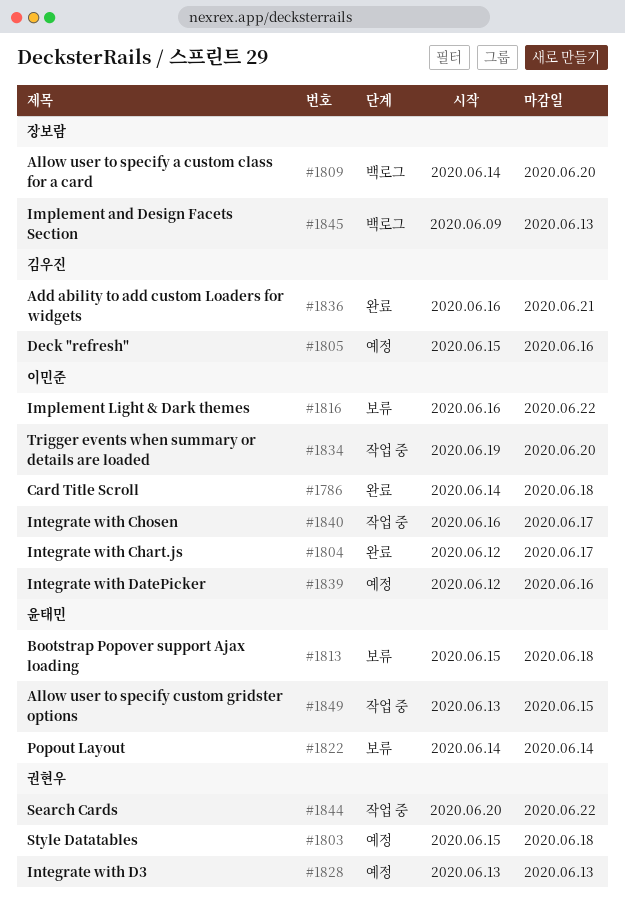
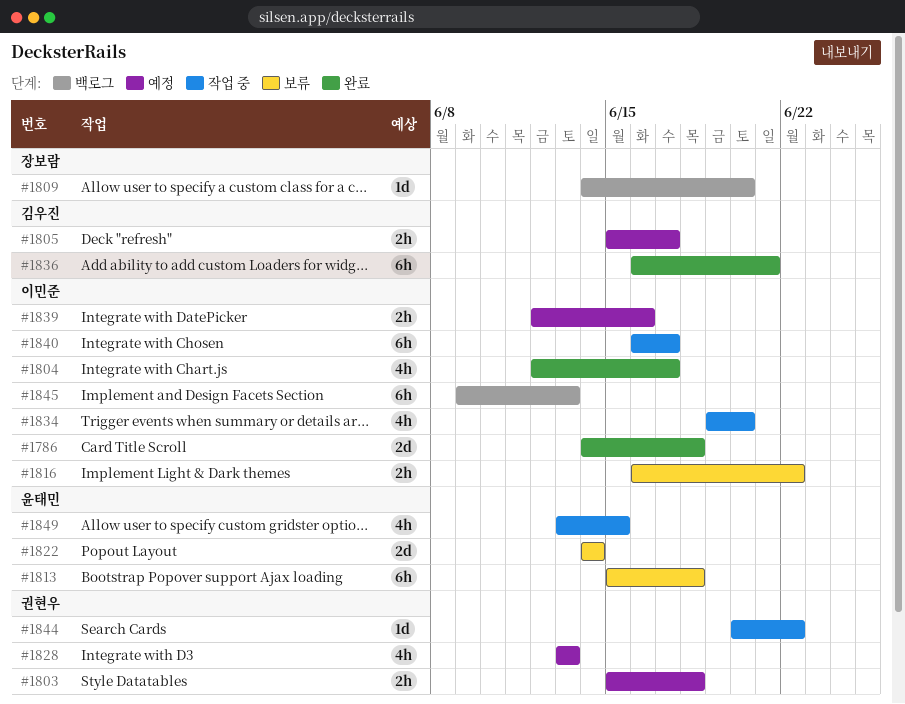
#1805, due: Jun 16 -> Jun 17
#1845, owner: 장보람 -> 이민준

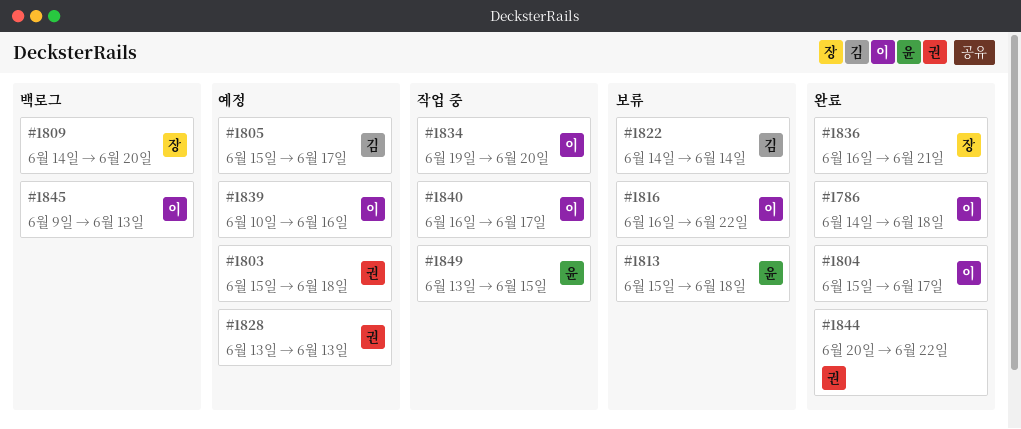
#1804, start: Jun 12 -> Jun 15
#1822, owner: 윤태민 -> 김우진
#1836, owner: 김우진 -> 장보람
#1839, start: Jun 12 -> Jun 10
#1844, status: 작업 중 -> 완료

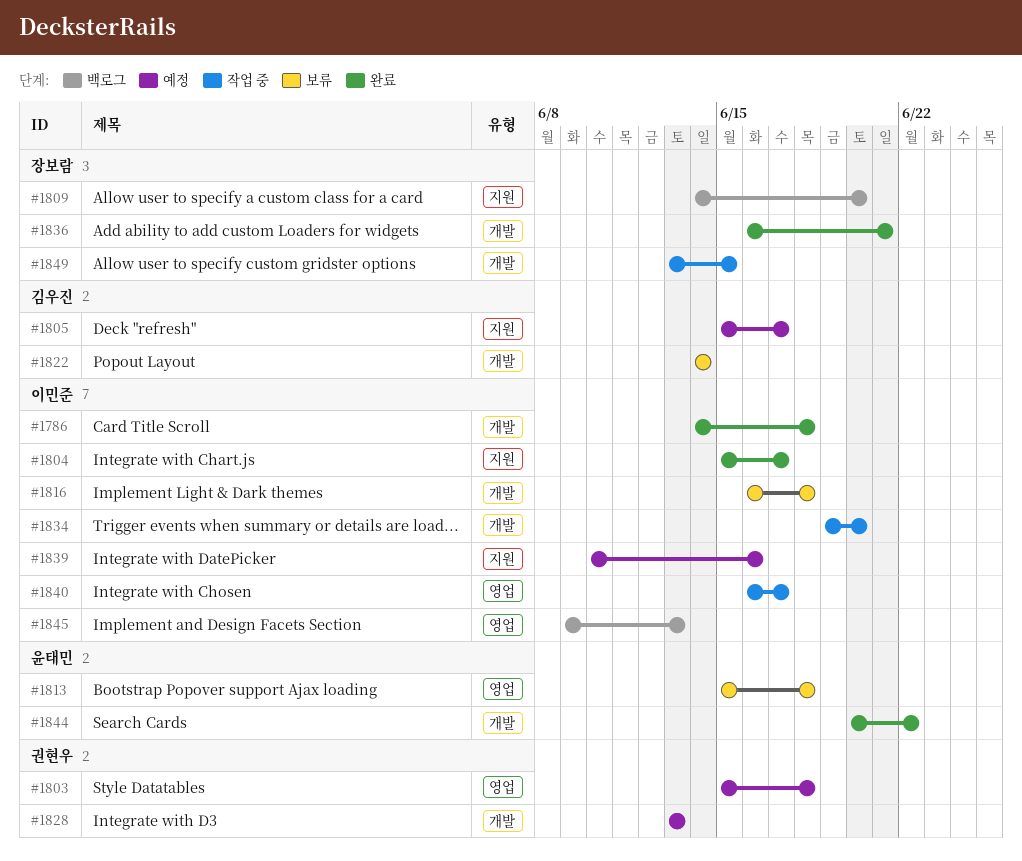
#1816, due: Jun 22 -> Jun 18
#1844, owner: 권현우 -> 윤태민
#1849, owner: 윤태민 -> 장보람

